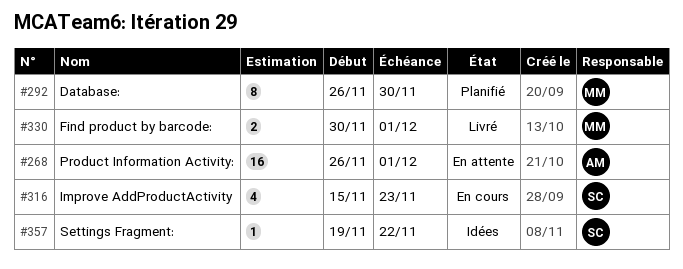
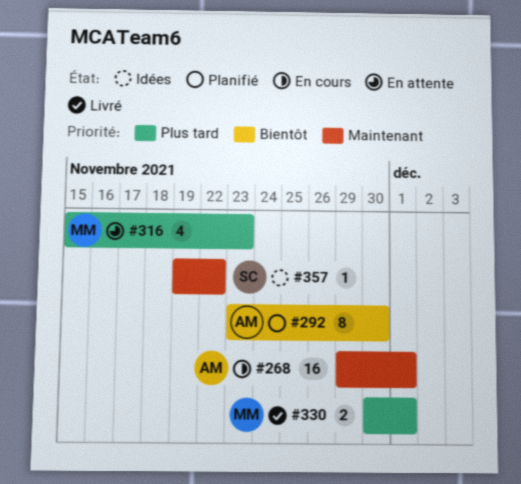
#268, status: En attente -> En cours
#268, start: Nov 26 -> Nov 29
#292, owner: MM -> AM
#292, start: Nov 26 -> Nov 23
#316, status: En cours -> En attente
#316, owner: SC -> MM

